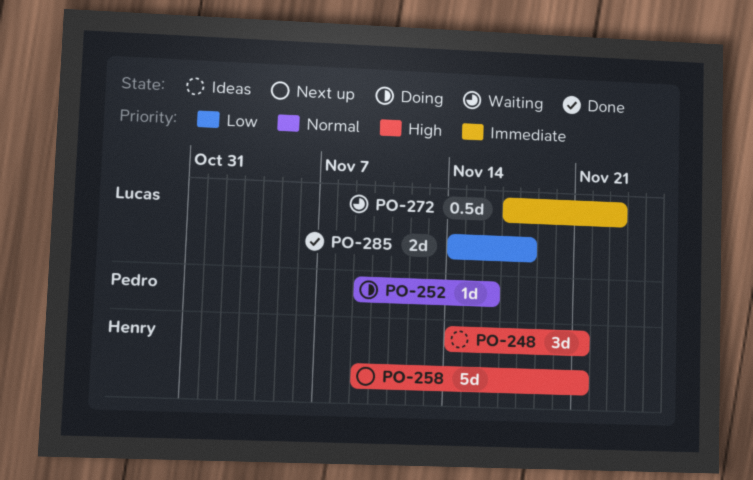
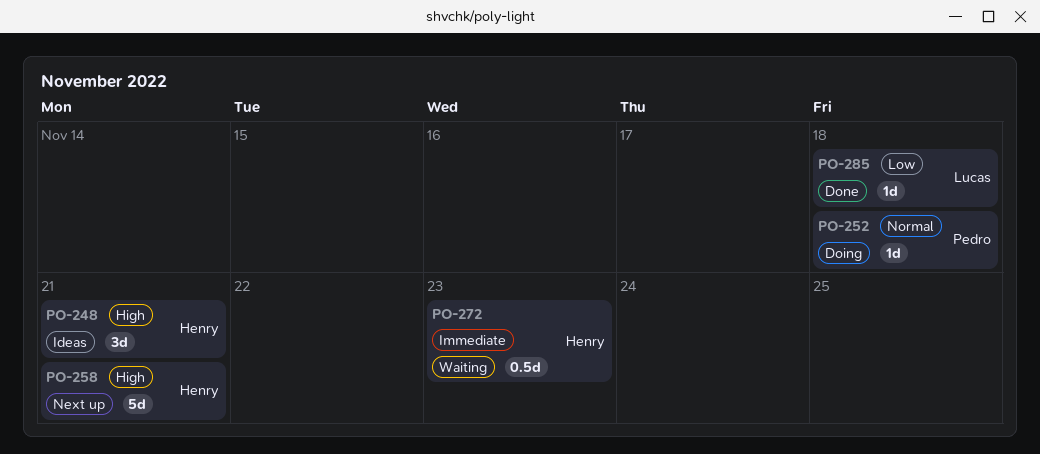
PO-252, due: Nov 16 -> Nov 18
PO-272, owner: Lucas -> Henry
PO-285, estimate: 2d -> 1d

